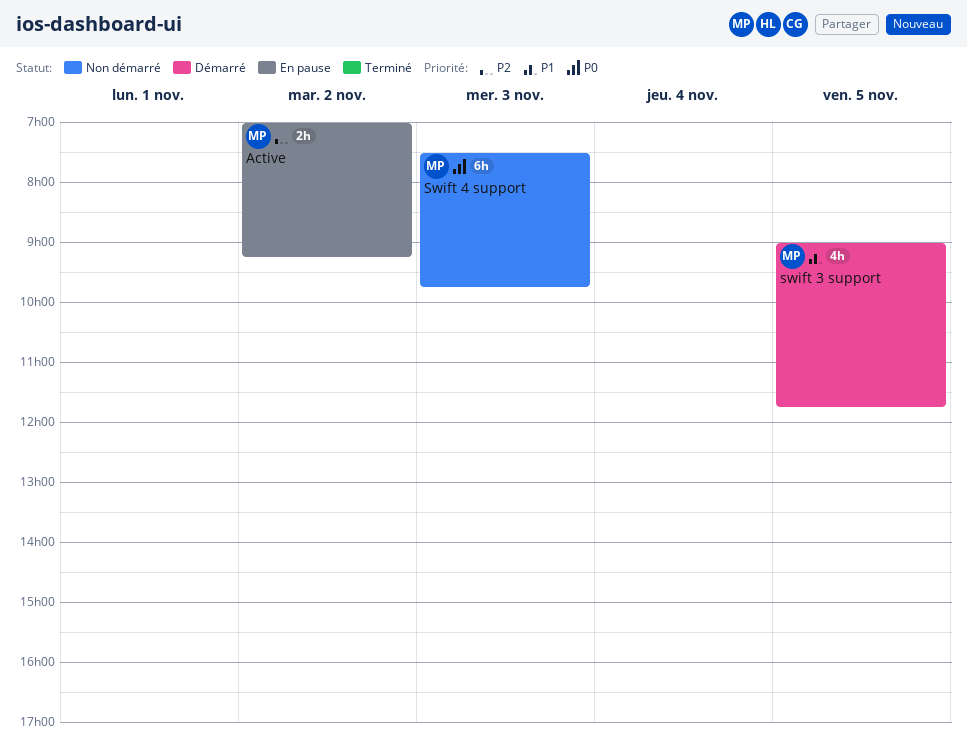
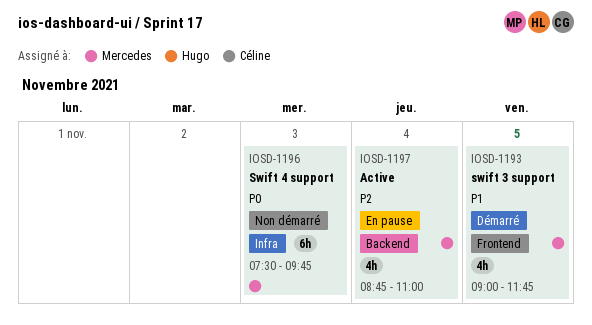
Active, estimate: 2h -> 4h
Active, day: Nov 2 -> Nov 4
Active, begins: 07:00 -> 08:45
Active, ends: 09:15 -> 11:00

